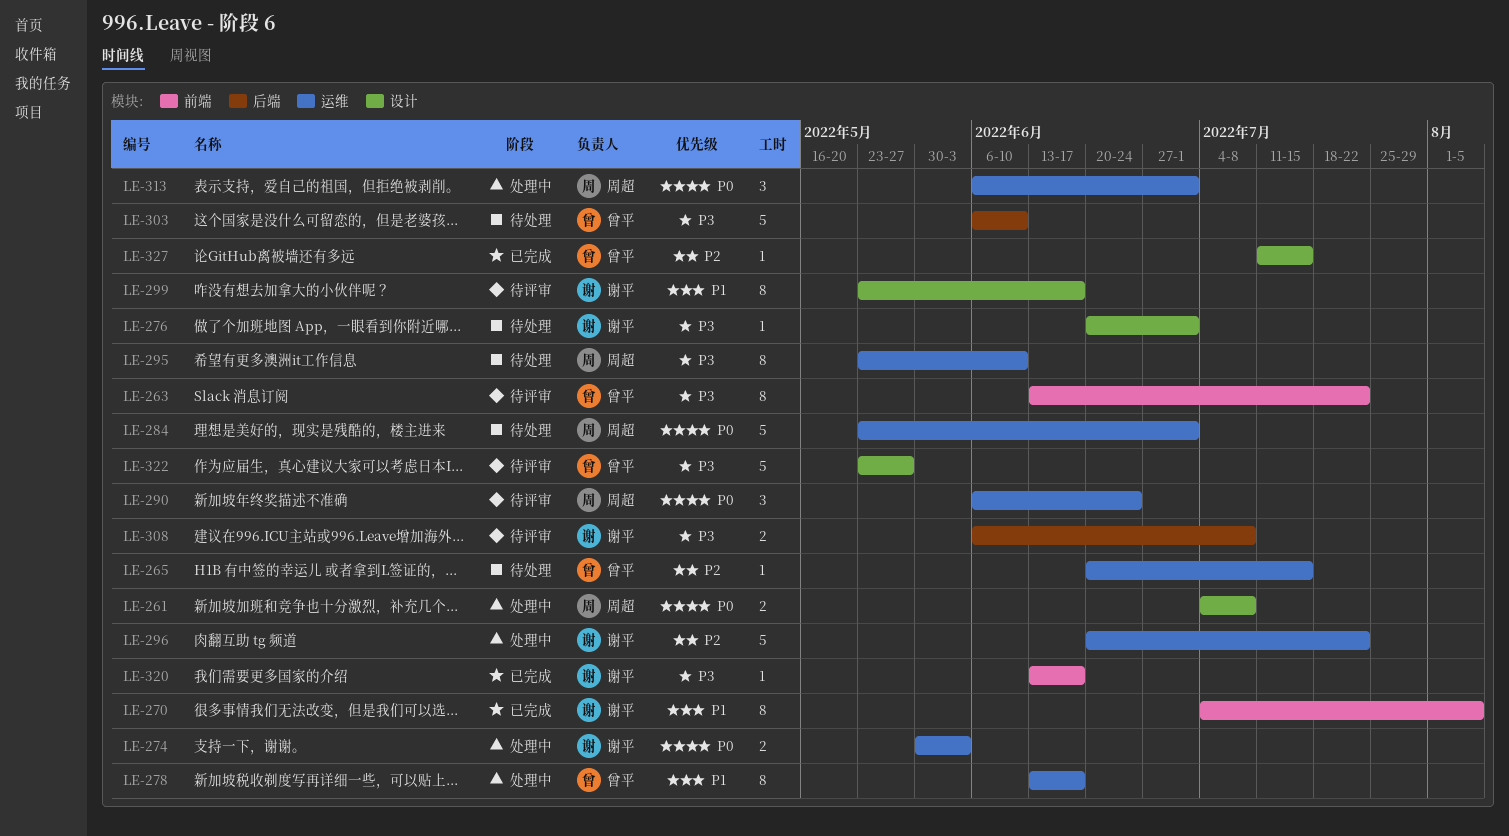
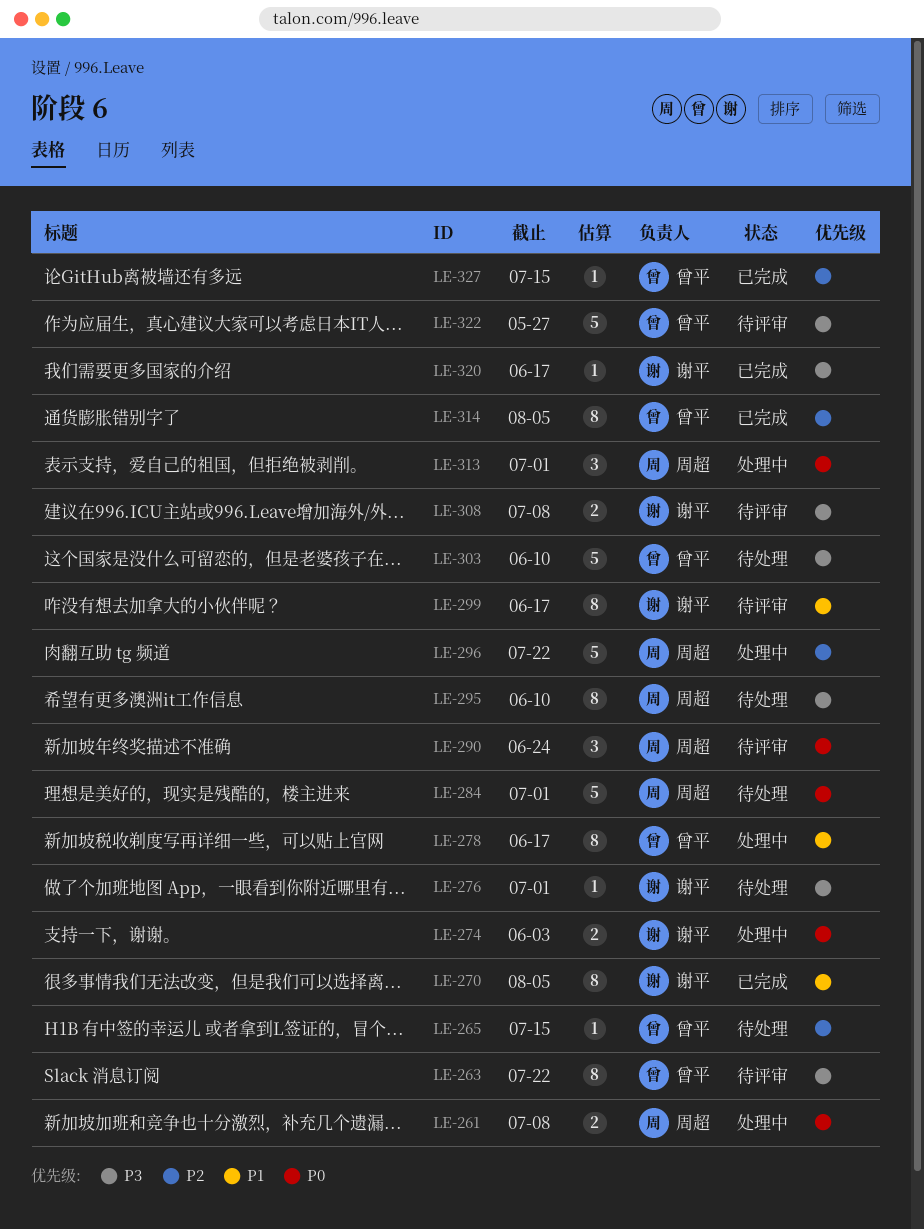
LE-296, owner: 谢平 -> 周超
LE-314: none -> present

